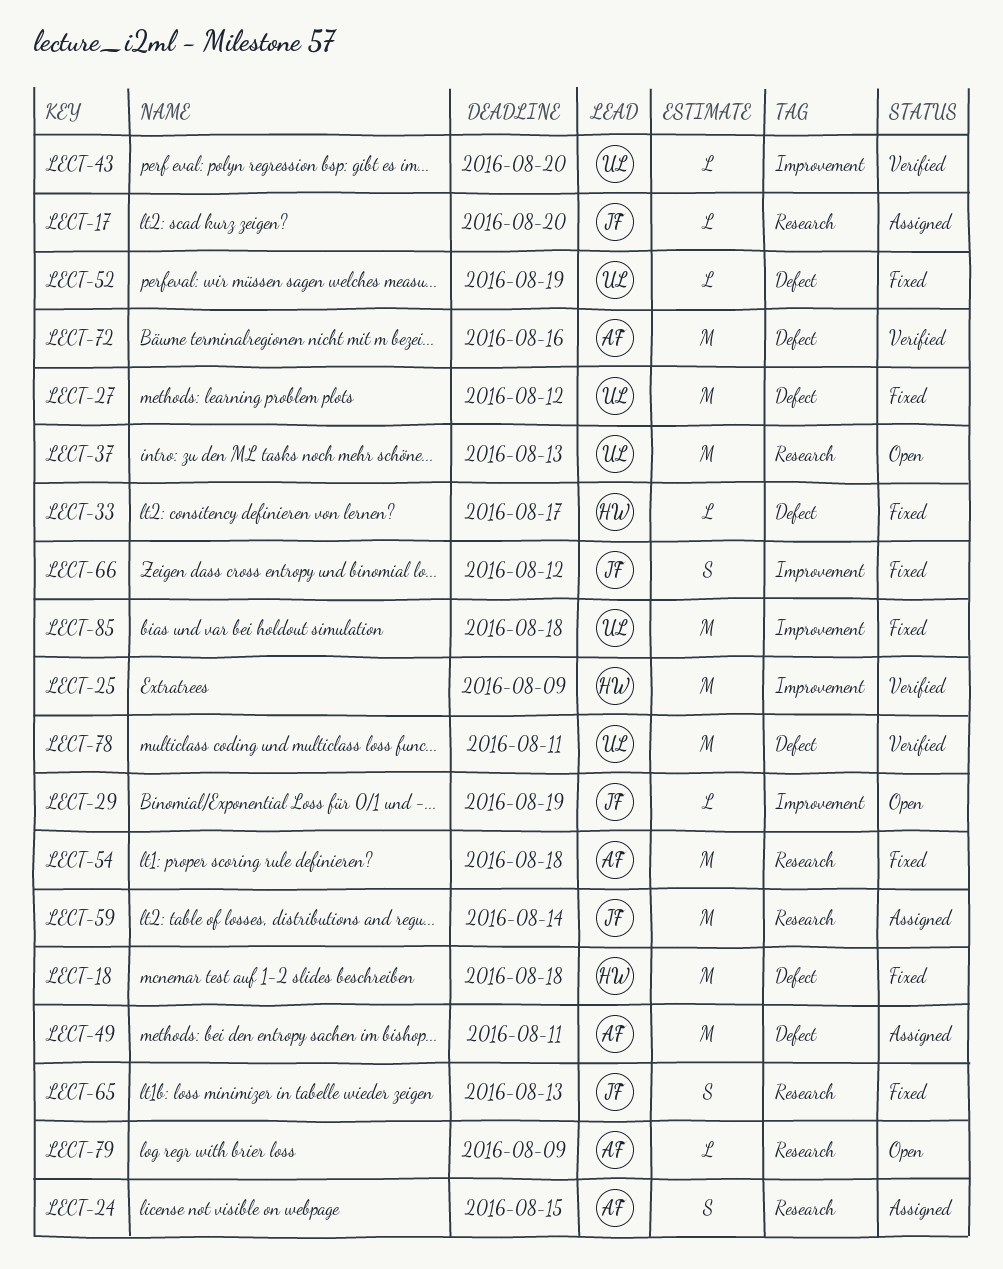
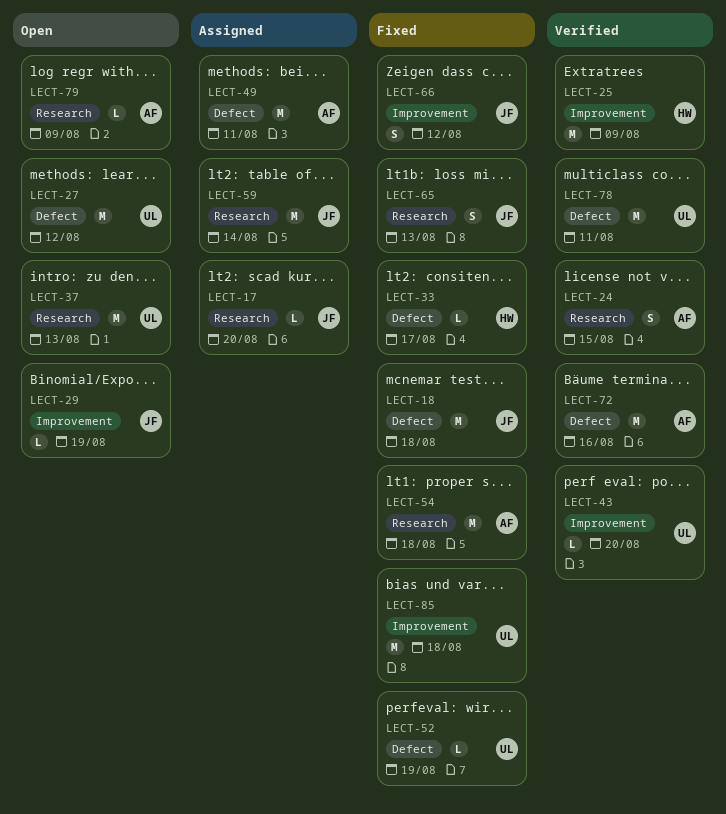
LECT-18, owner: HW -> JF
LECT-24, status: Assigned -> Verified
LECT-27, status: Fixed -> Open

